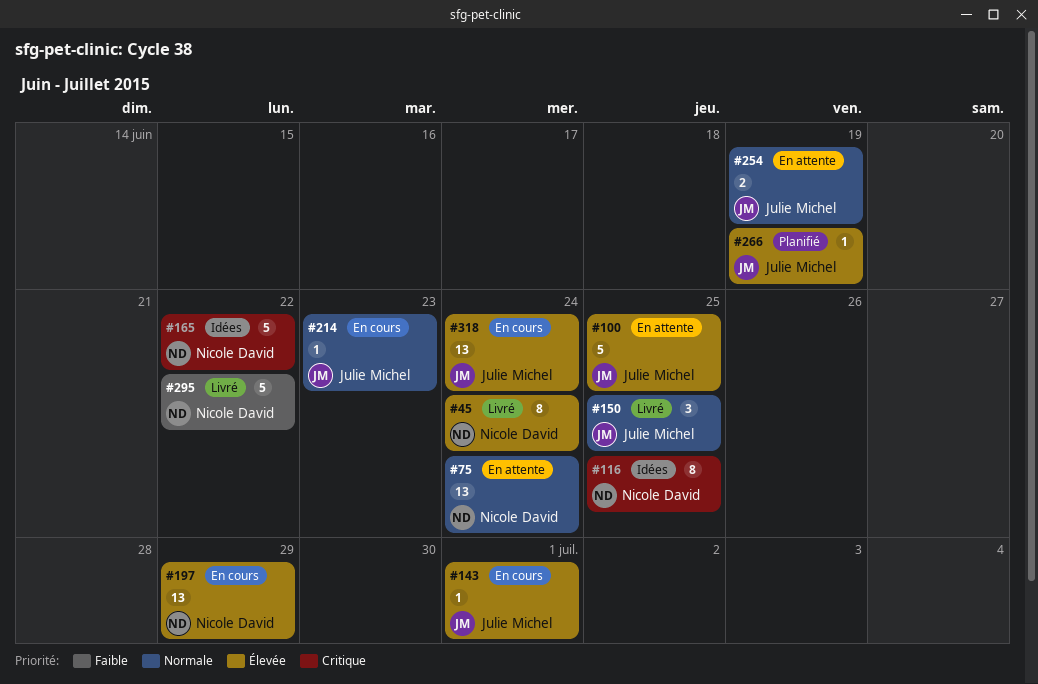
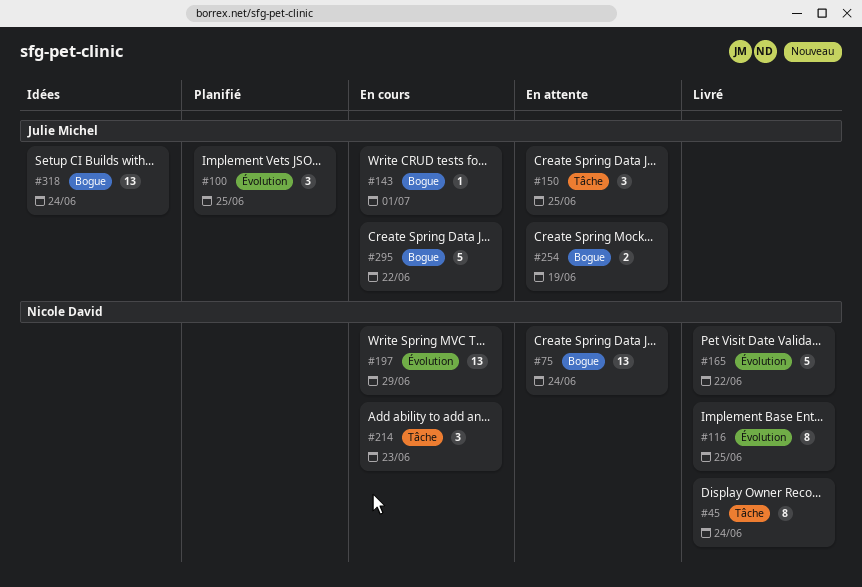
#100, status: En attente -> Planifié
#100, estimate: 5 -> 3
#116, status: Idées -> Livré
#150, status: Livré -> En attente
#165, status: Idées -> Livré
#214, owner: Julie Michel -> Nicole David
#214, estimate: 1 -> 3
#266: present -> none
#295, status: Livré -> En cours
#295, owner: Nicole David -> Julie Michel
#318, status: En cours -> Idées

